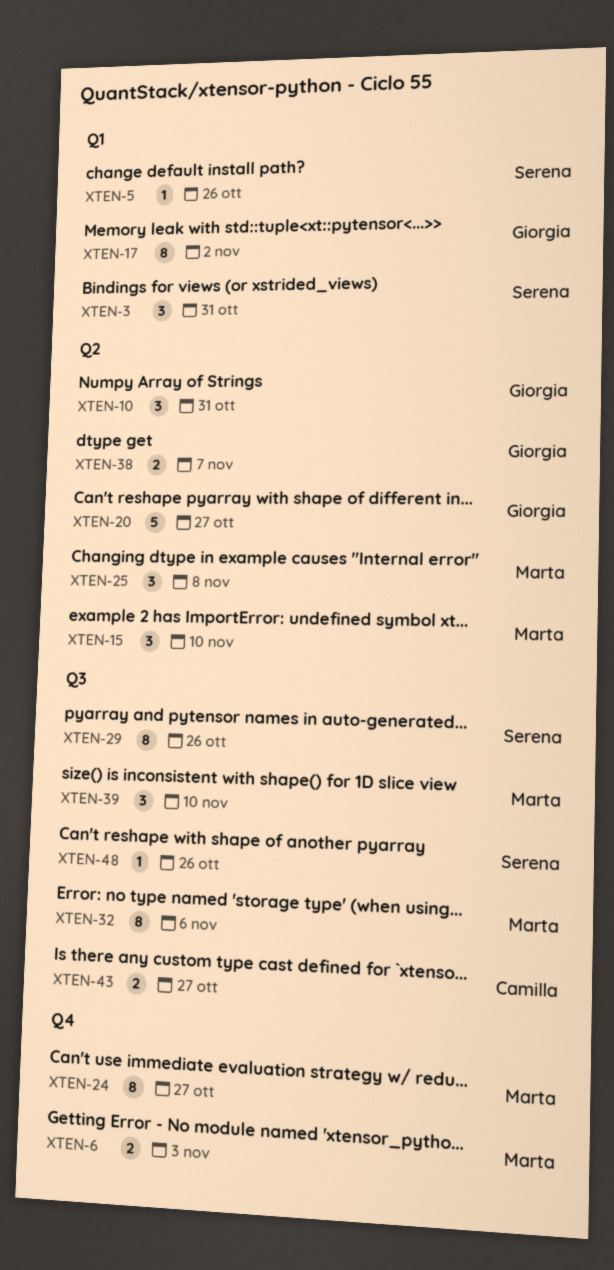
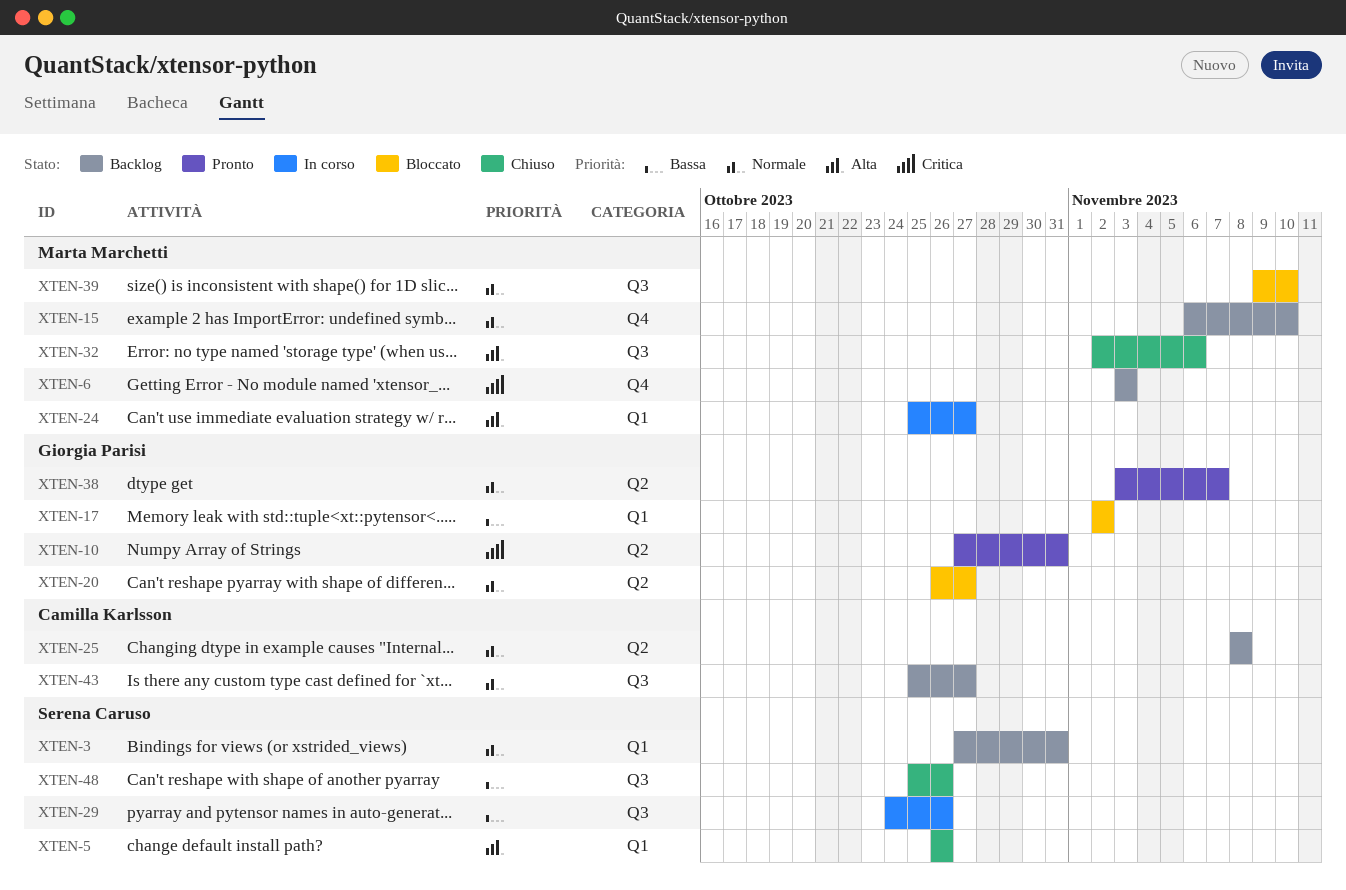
XTEN-15, label: Q2 -> Q4
XTEN-24, label: Q4 -> Q1
XTEN-25, owner: Marta Marchetti -> Camilla Karlsson

